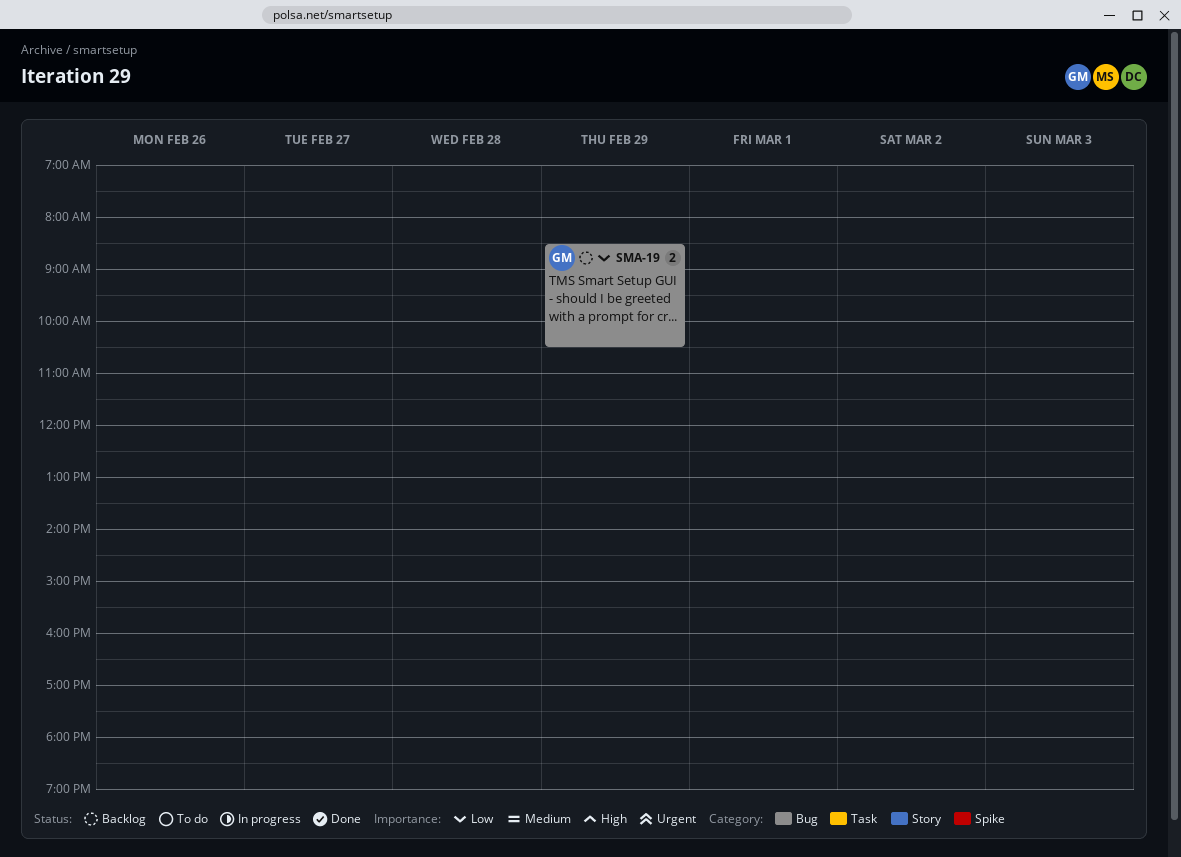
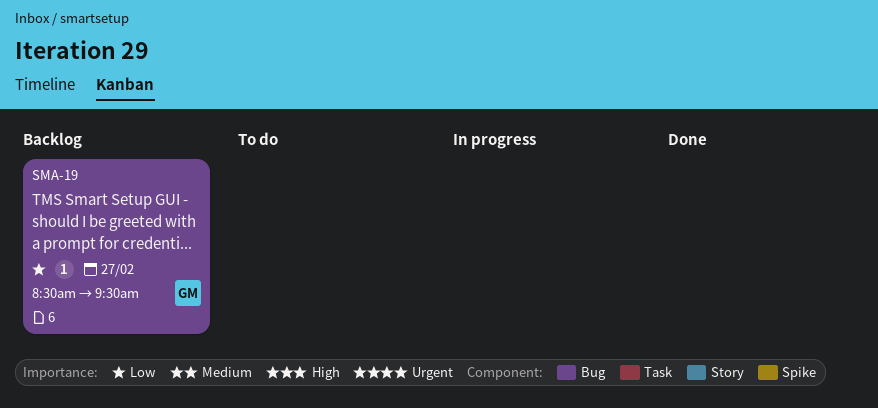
SMA-19, estimate: 2 -> 1
SMA-19, day: Feb 29 -> Feb 27
SMA-19, ends: 10:30 -> 09:30

